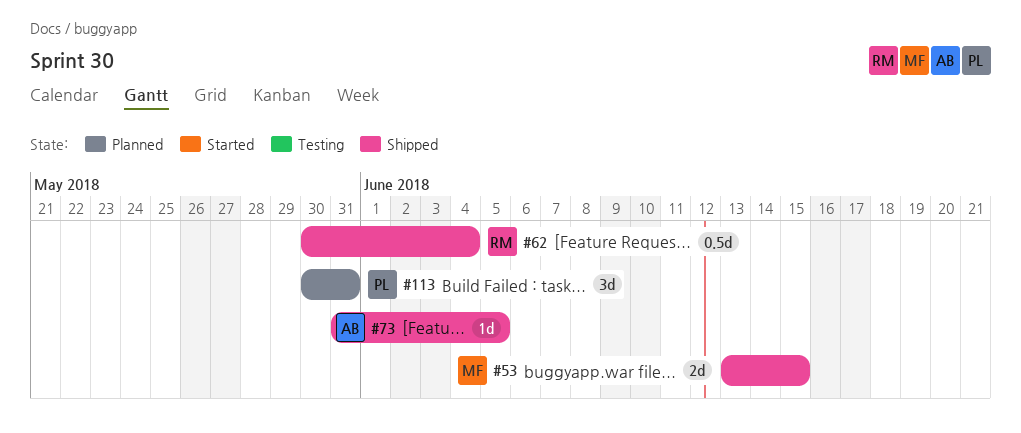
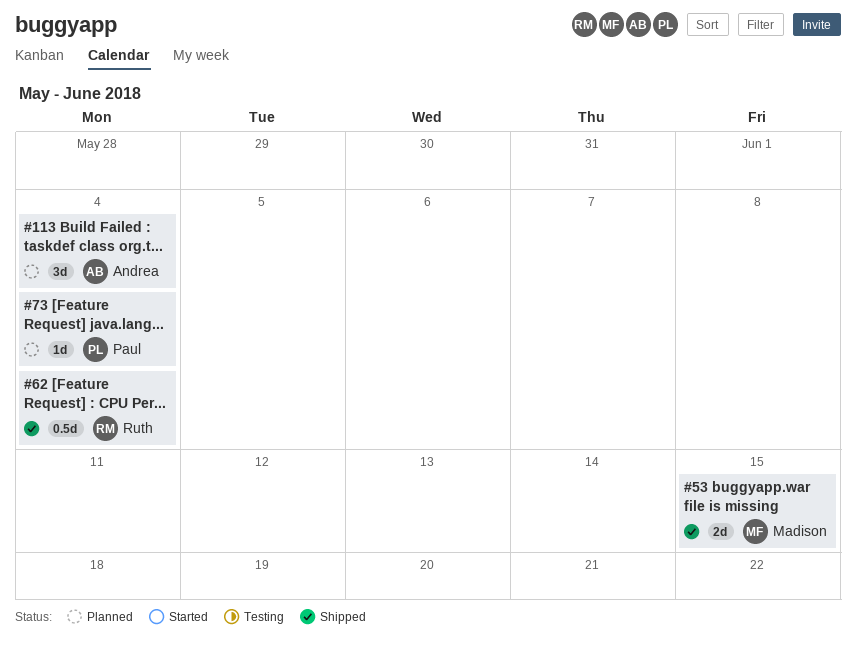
#73, status: Shipped -> Planned
#73, owner: Andrea -> Paul
#73, due: Jun 5 -> Jun 4
#113, owner: Paul -> Andrea
#113, due: May 31 -> Jun 4

